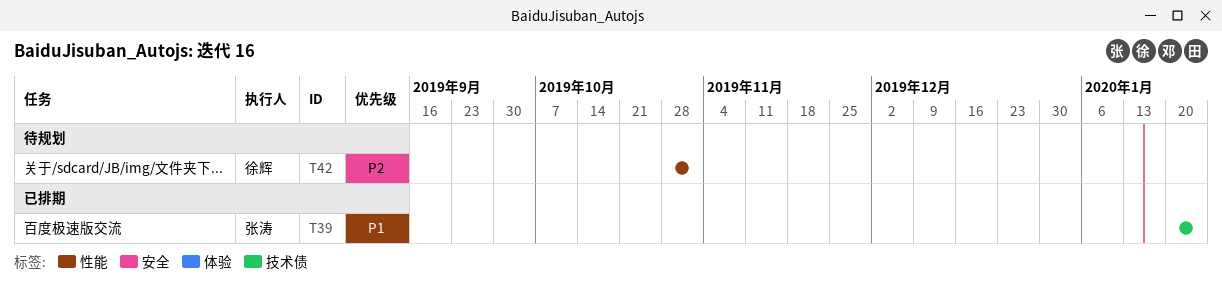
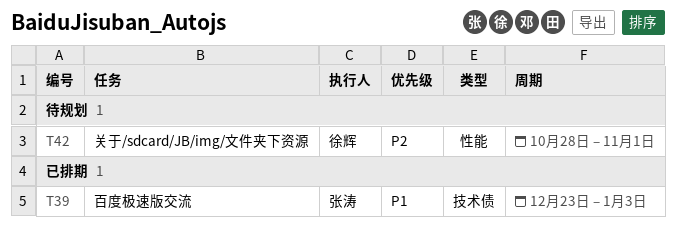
T39, start: Jan 20 -> Dec 23
T39, due: Jan 24 -> Jan 3

